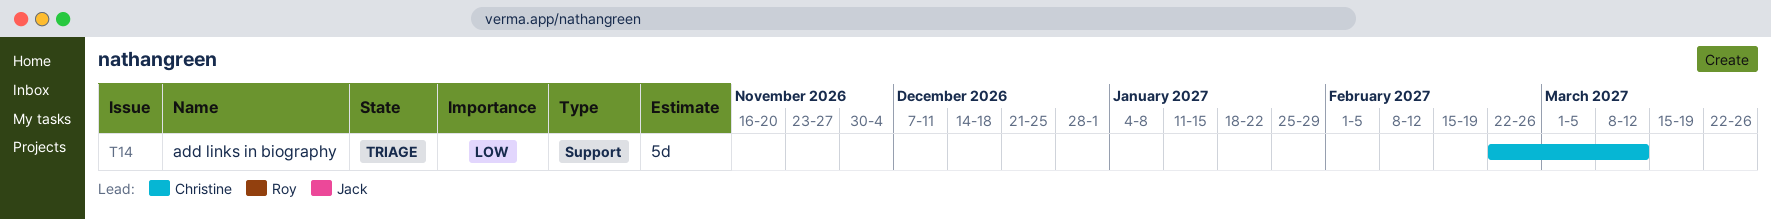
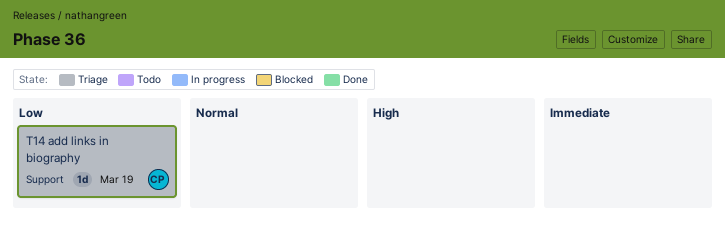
T14, estimate: 5d -> 1d
T14, due: Mar 12 -> Mar 19

